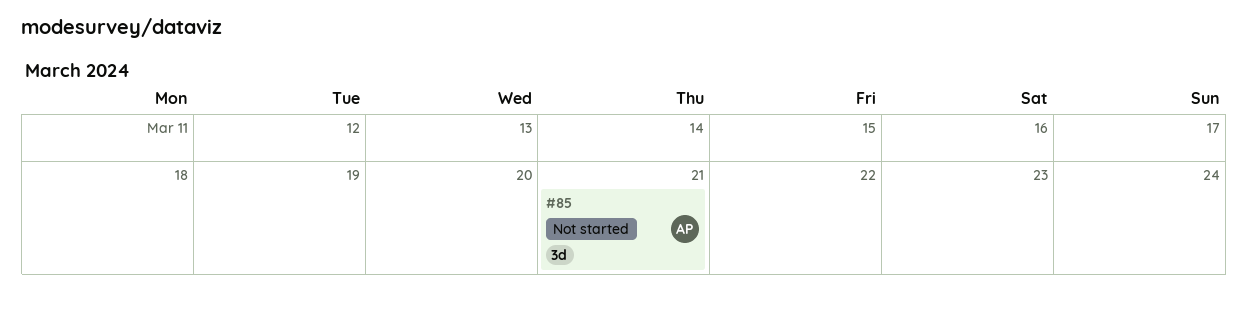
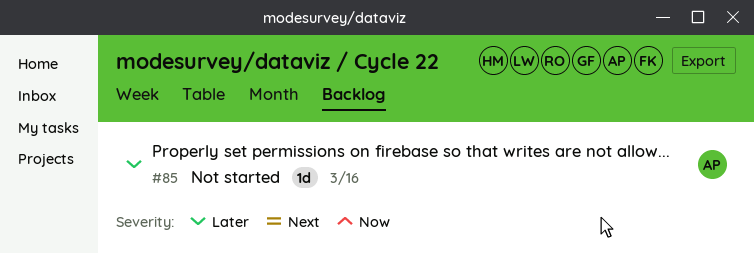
#85, estimate: 3d -> 1d
#85, due: Mar 21 -> Mar 16

